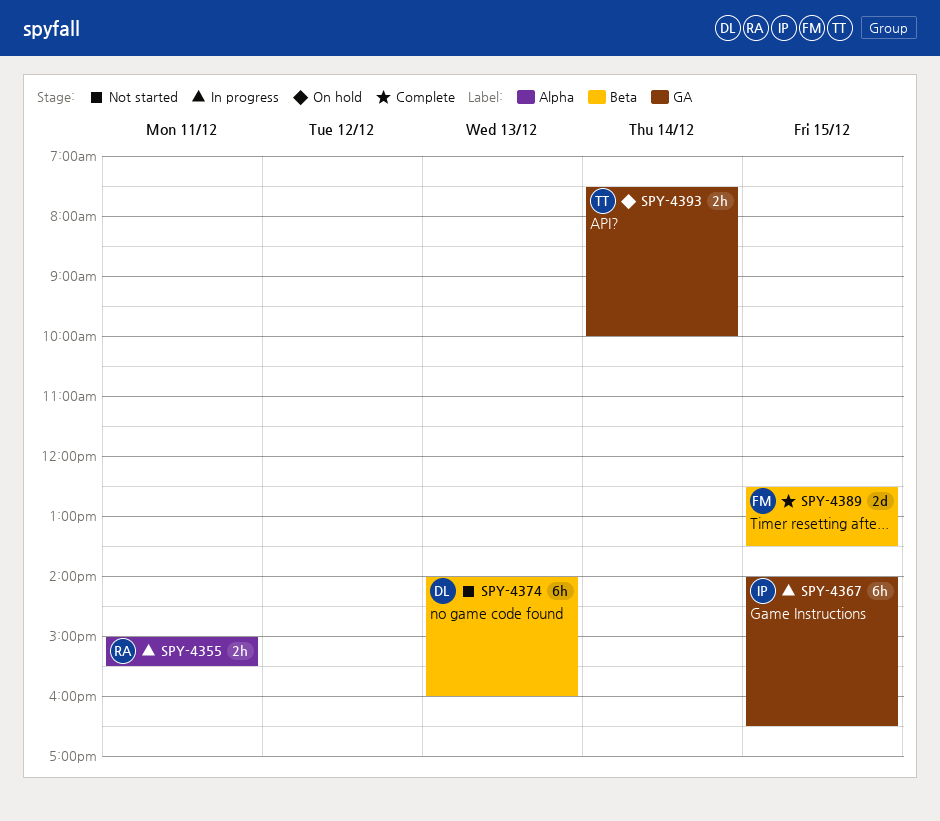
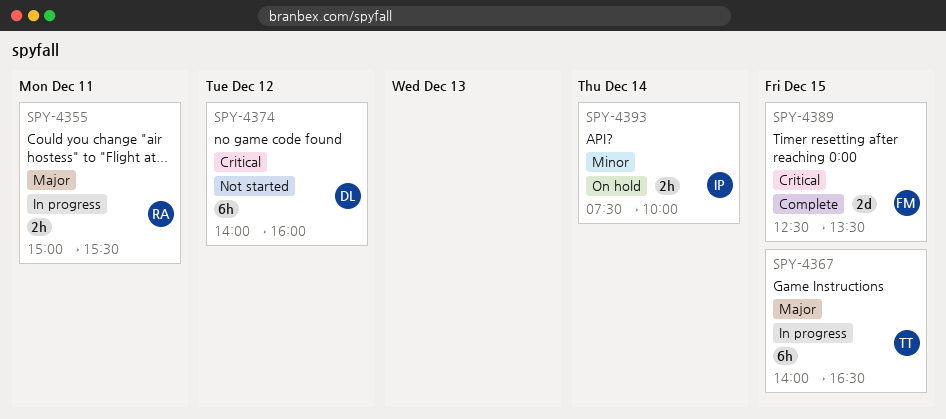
SPY-4367, owner: IP -> TT
SPY-4374, day: Dec 13 -> Dec 12
SPY-4393, owner: TT -> IP

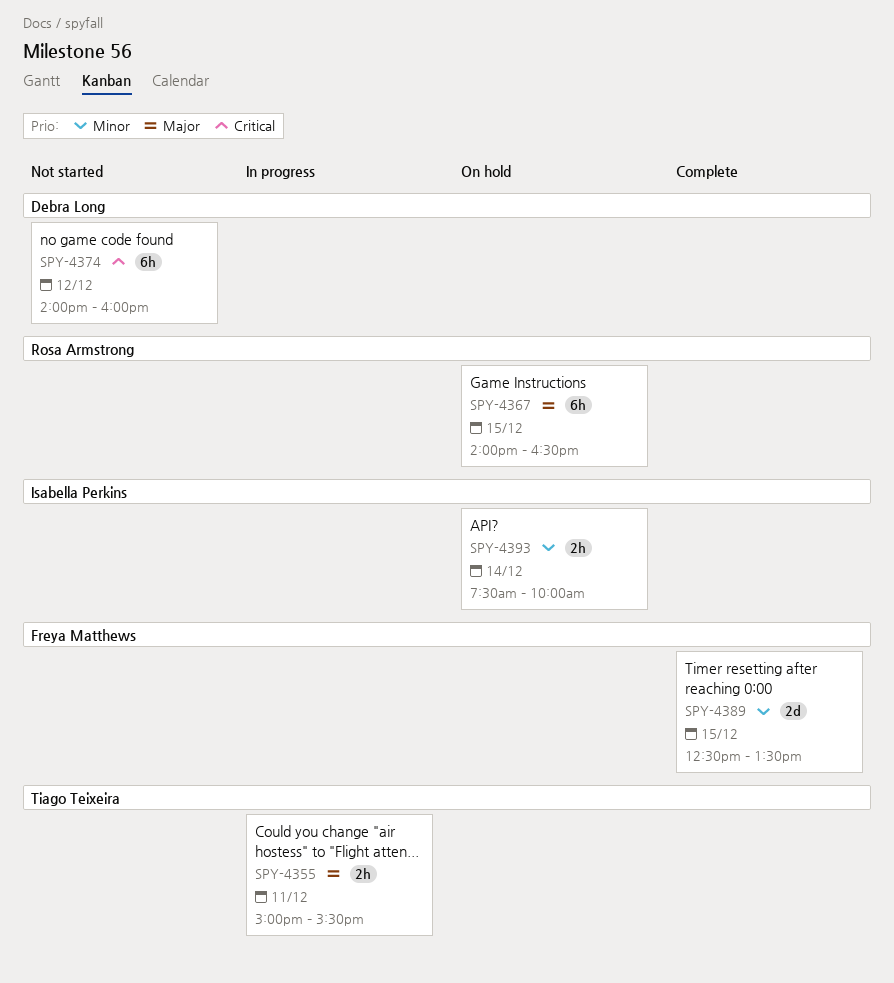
SPY-4355, owner: Rosa Armstrong -> Tiago Teixeira
SPY-4367, status: In progress -> On hold
SPY-4367, owner: Tiago Teixeira -> Rosa Armstrong
SPY-4389, priority: Critical -> Minor

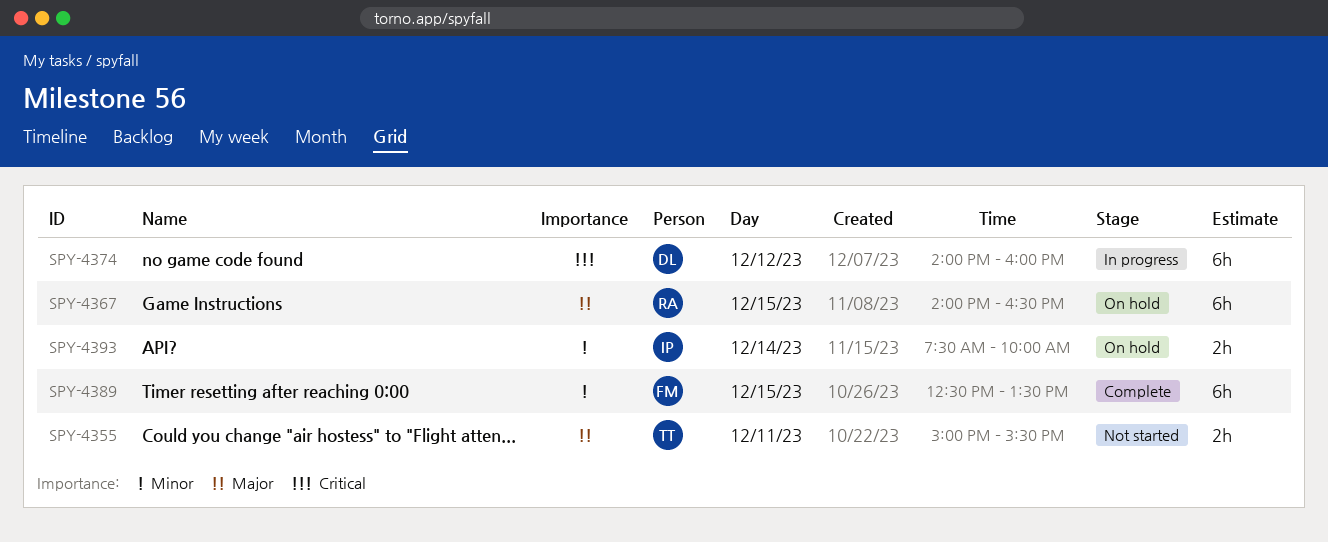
SPY-4355, status: In progress -> Not started
SPY-4374, status: Not started -> In progress
SPY-4389, estimate: 2d -> 6h

